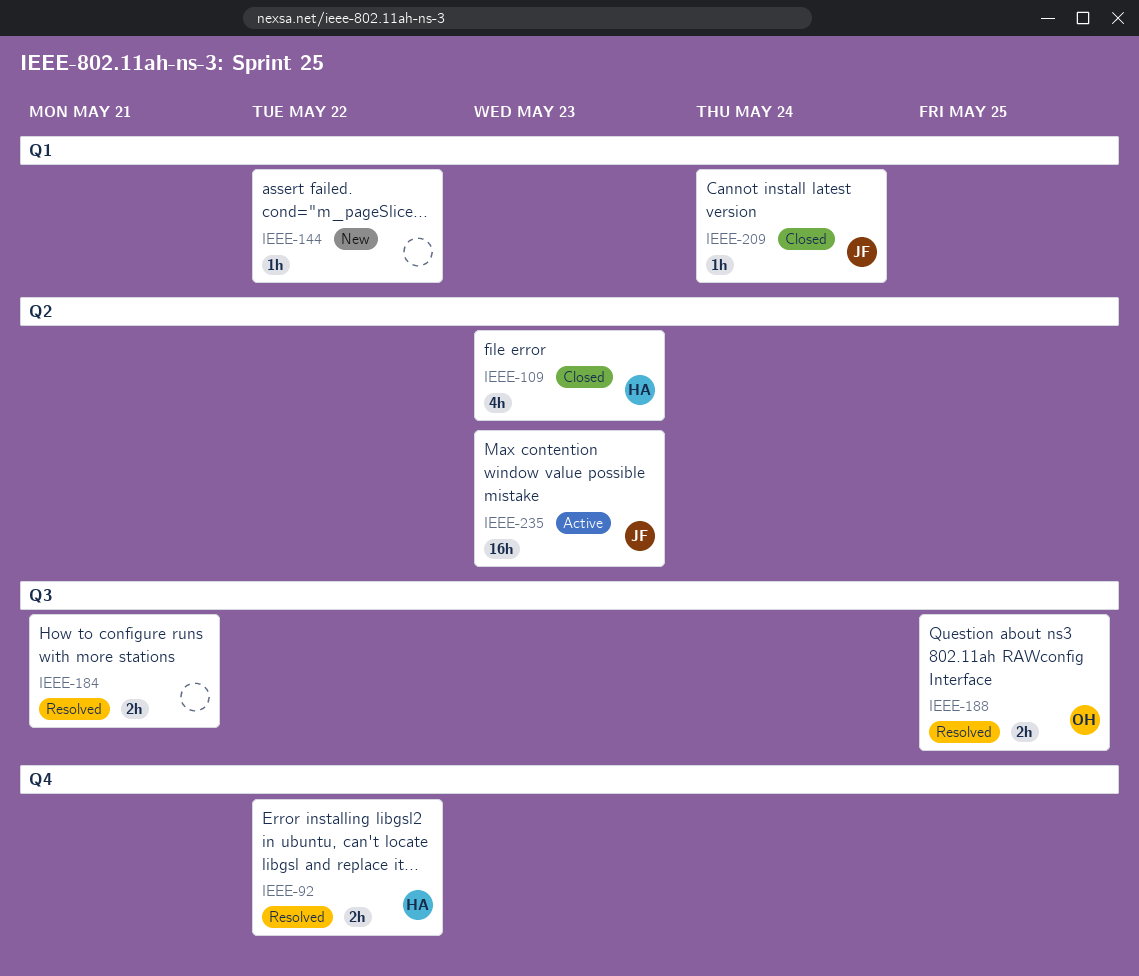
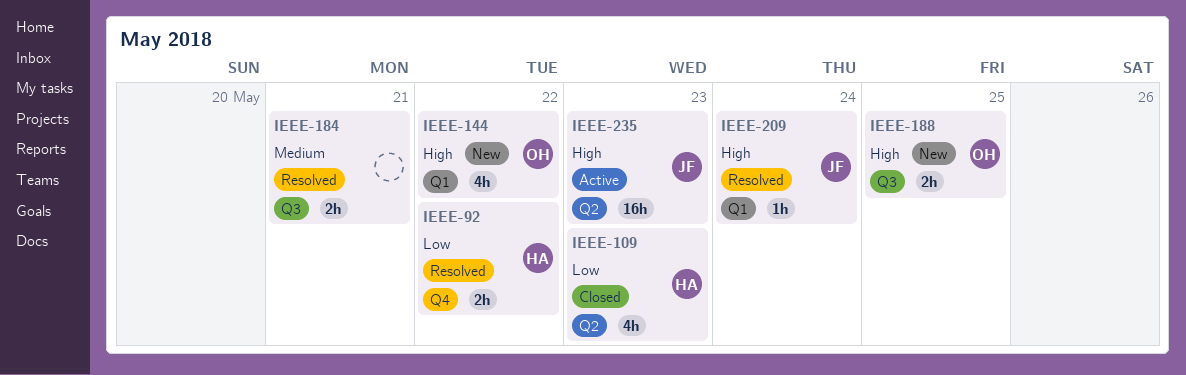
IEEE-144, owner: none -> OH
IEEE-144, estimate: 1h -> 4h
IEEE-188, status: Resolved -> New
IEEE-209, status: Closed -> Resolved

